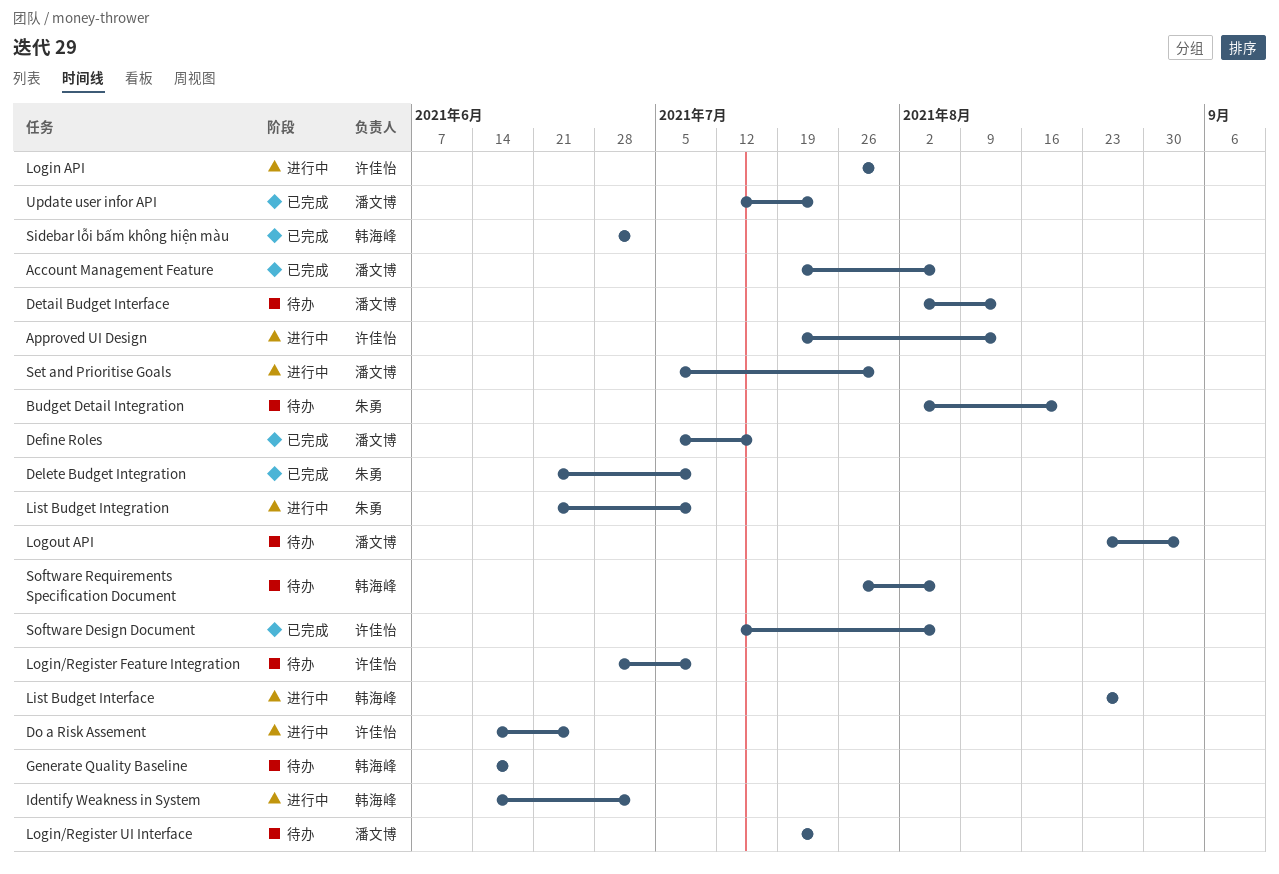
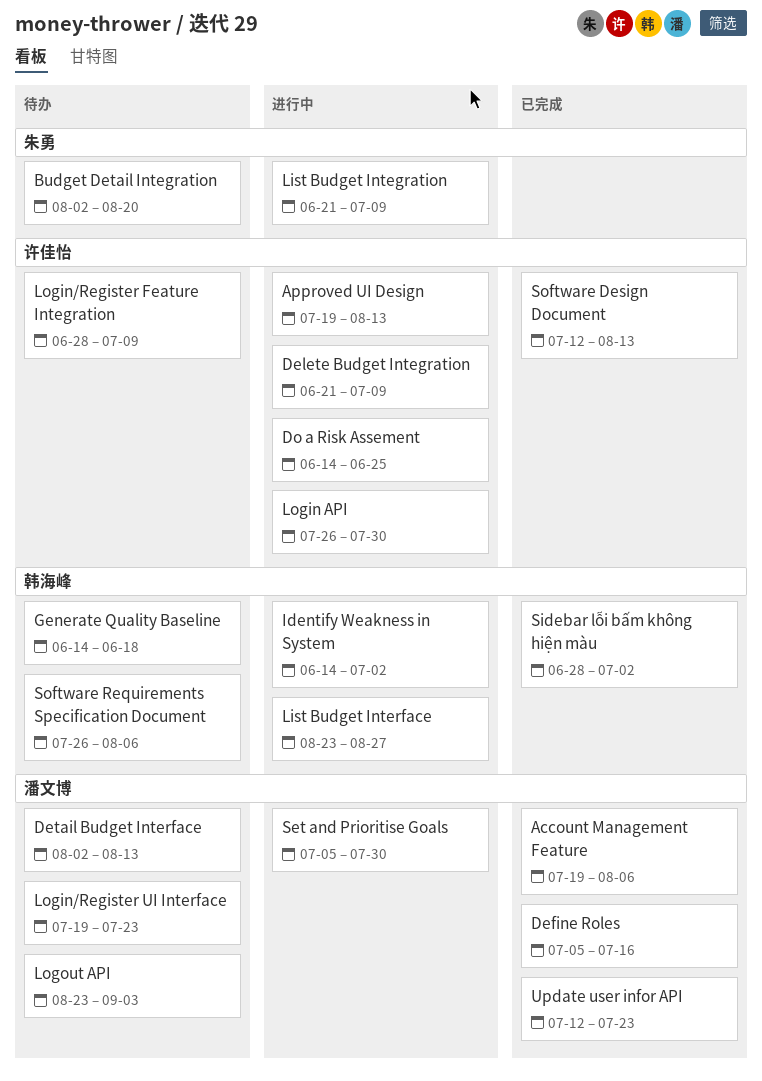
Delete Budget Integration, status: 已完成 -> 进行中
Delete Budget Integration, owner: 朱勇 -> 许佳怡
Software Design Document, due: Aug 6 -> Aug 13

